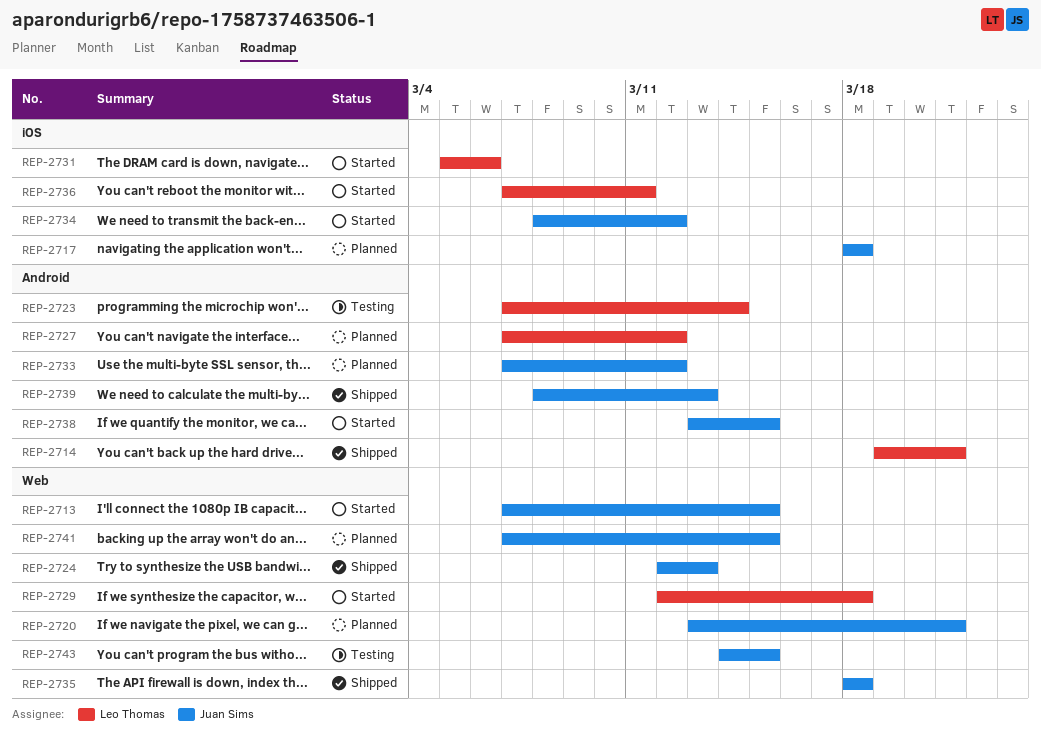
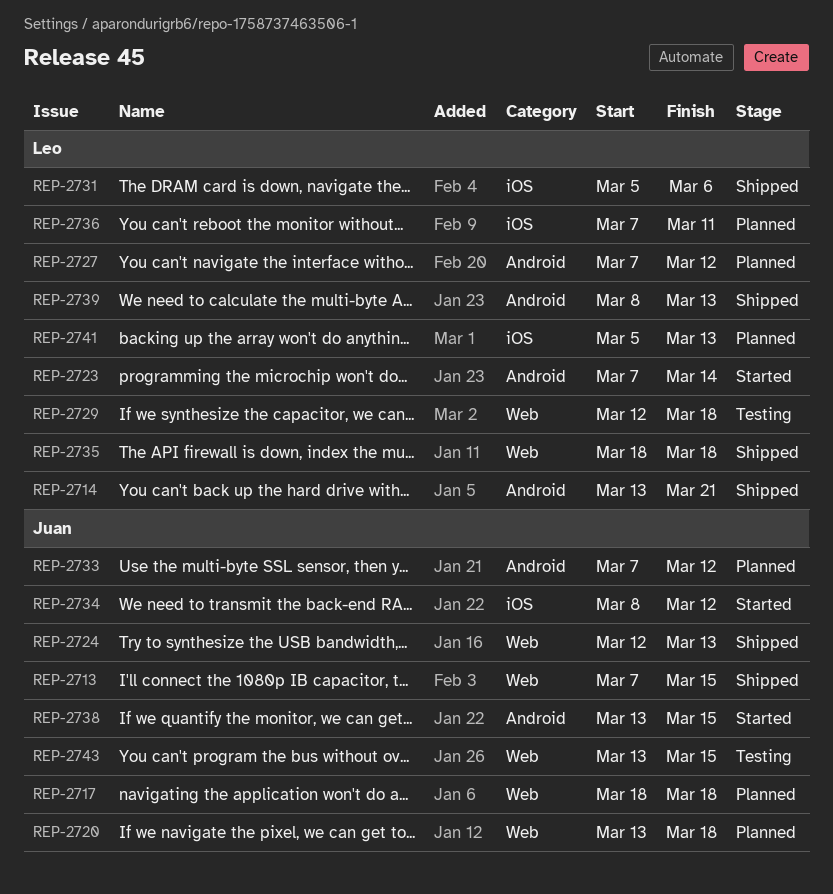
REP-2713, status: Started -> Shipped
REP-2714, start: Mar 19 -> Mar 13
REP-2717, label: iOS -> Web
REP-2720, due: Mar 21 -> Mar 18
REP-2723, status: Testing -> Started
REP-2729, status: Started -> Testing
REP-2731, status: Started -> Shipped
REP-2735, owner: Juan Sims -> Leo Thomas
REP-2736, status: Started -> Planned
REP-2739, owner: Juan Sims -> Leo Thomas
REP-2741, owner: Juan Sims -> Leo Thomas
REP-2741, label: Web -> iOS
REP-2741, start: Mar 7 -> Mar 5
REP-2741, due: Mar 15 -> Mar 13
REP-2743, start: Mar 14 -> Mar 13

